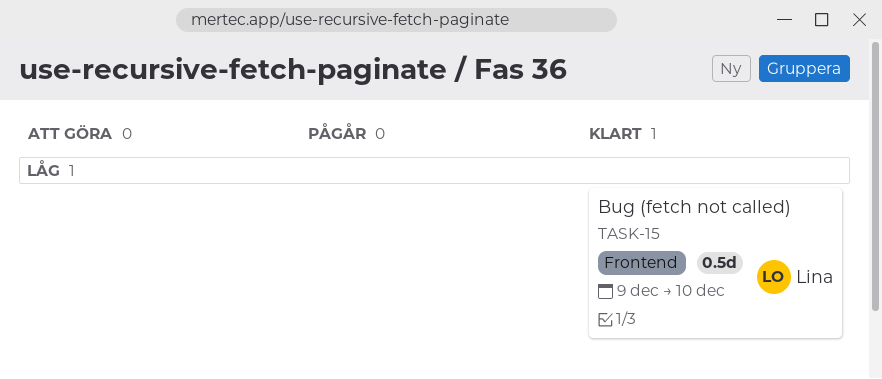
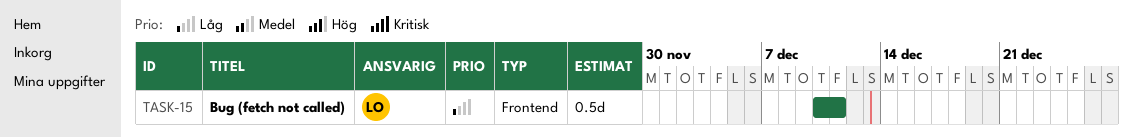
TASK-15, start: Dec 9 -> Dec 10
TASK-15, due: Dec 10 -> Dec 11

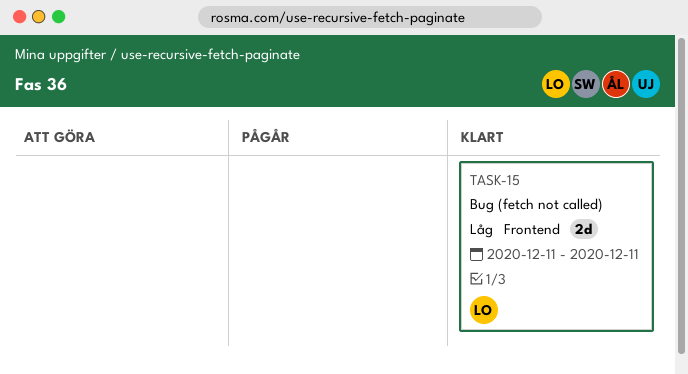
TASK-15, estimate: 0.5d -> 2d
TASK-15, start: Dec 10 -> Dec 11

